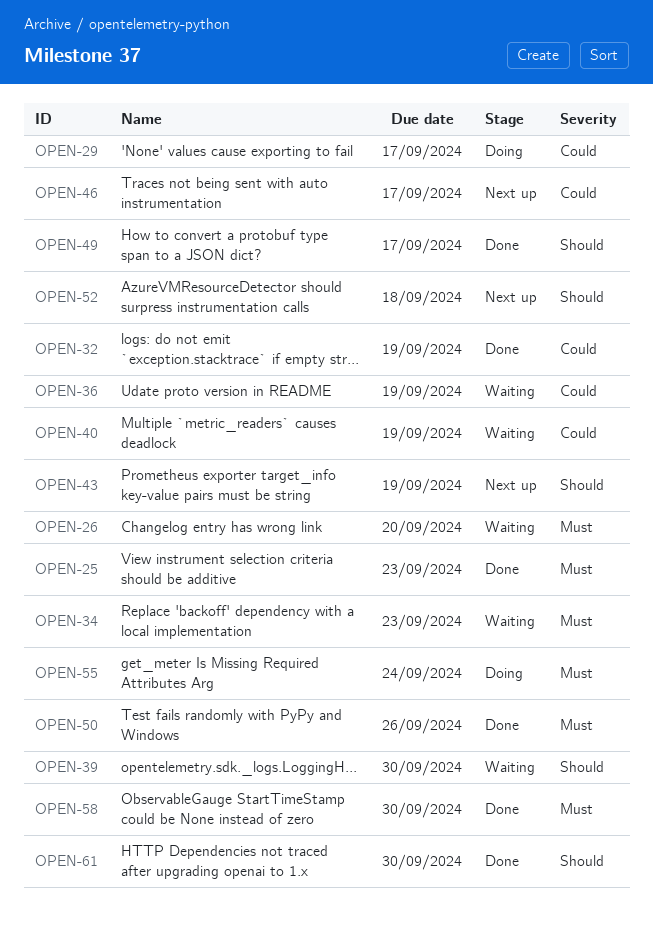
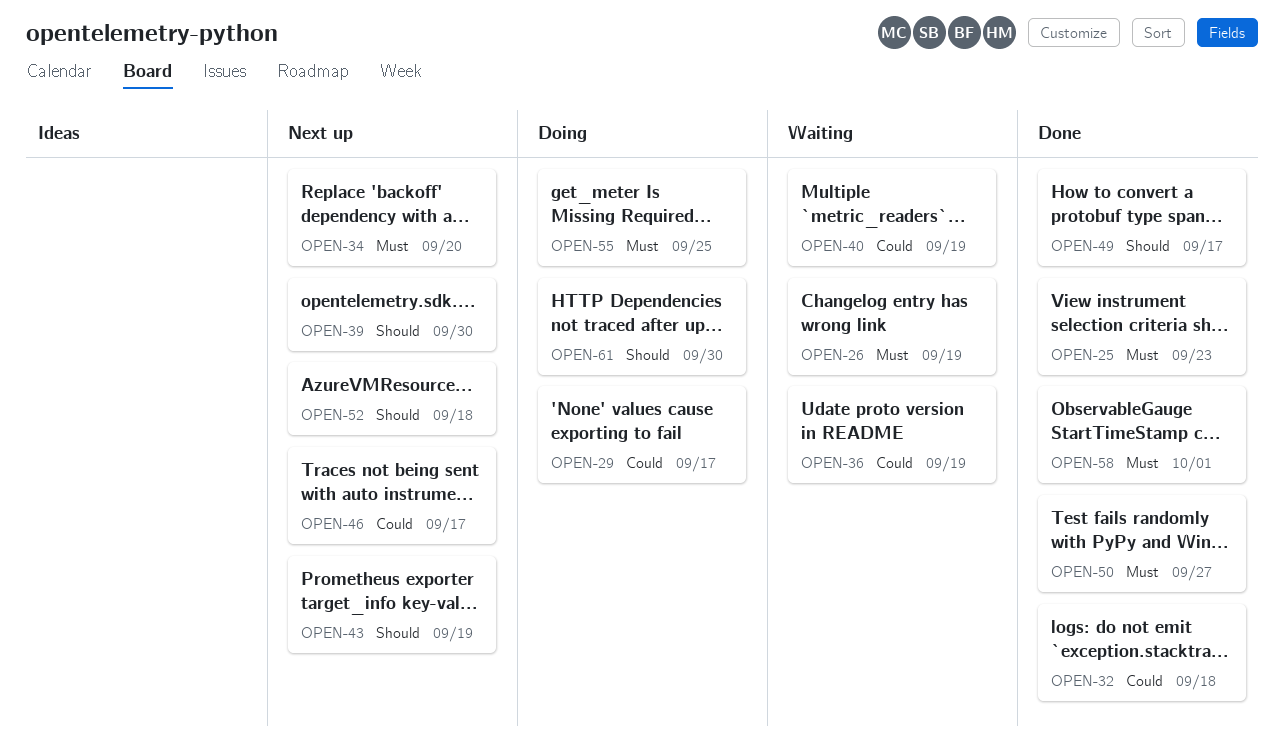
OPEN-26, due: Sep 20 -> Sep 19
OPEN-32, due: Sep 19 -> Sep 18
OPEN-34, status: Waiting -> Next up
OPEN-34, due: Sep 23 -> Sep 20
OPEN-39, status: Waiting -> Next up
OPEN-50, due: Sep 26 -> Sep 27
OPEN-55, due: Sep 24 -> Sep 25
OPEN-58, due: Sep 30 -> Oct 1
OPEN-61, status: Done -> Doing

